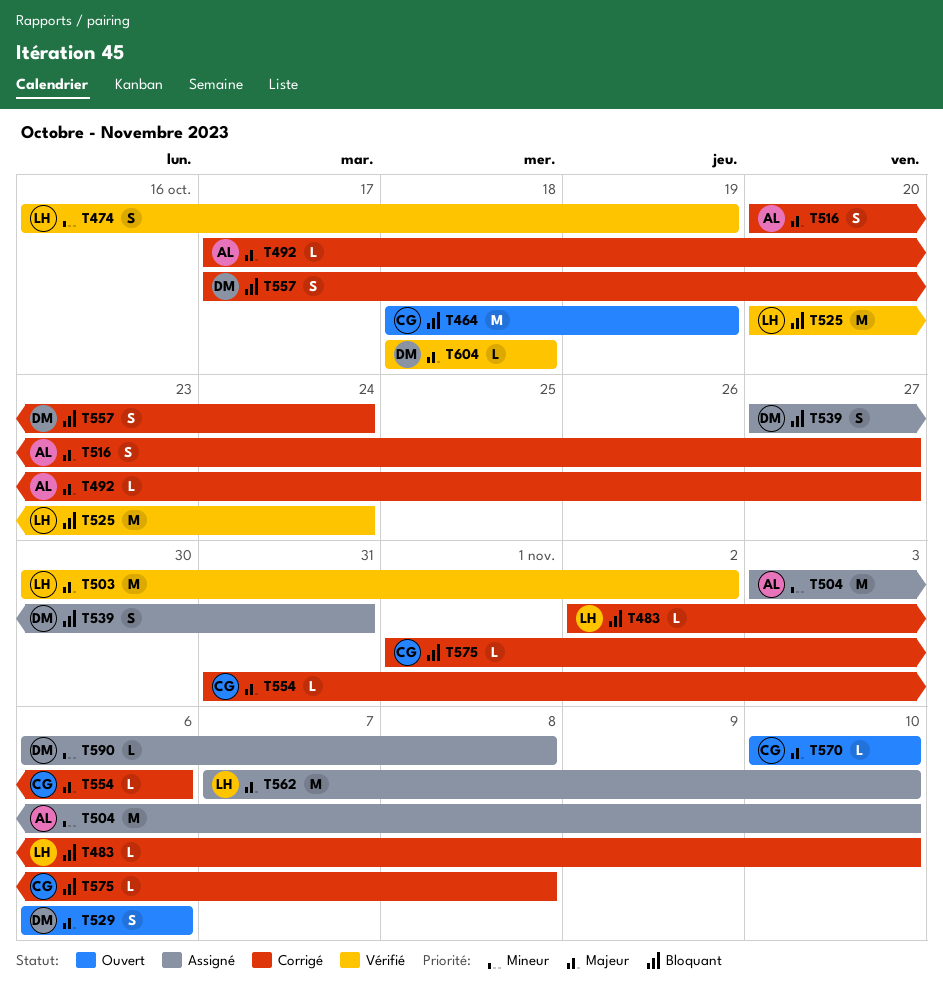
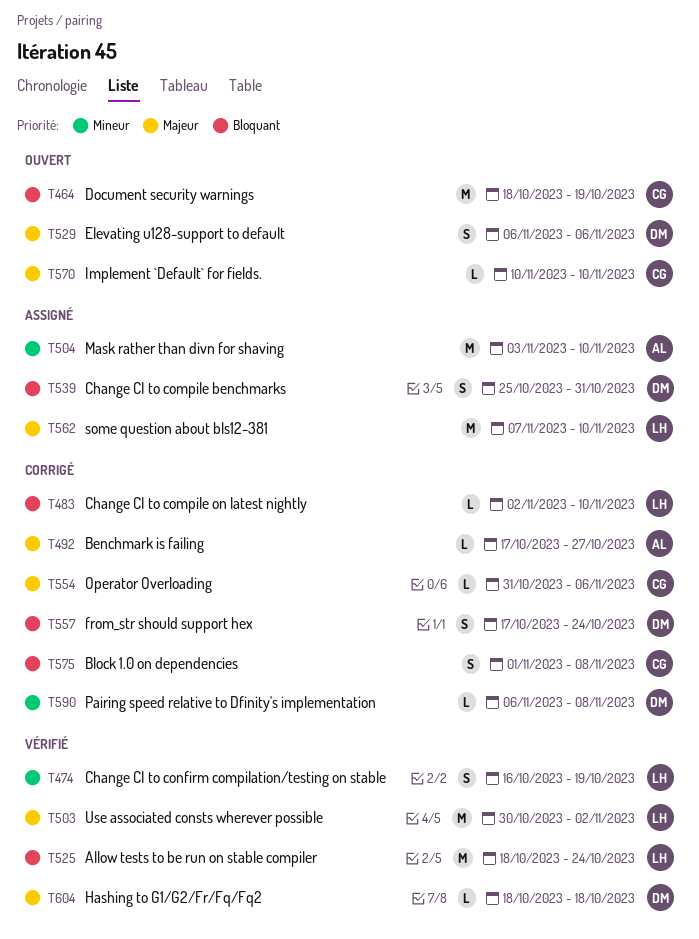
T516: present -> none
T525, start: Oct 20 -> Oct 18
T539, start: Oct 27 -> Oct 25
T575, estimate: L -> S
T590, status: Assigné -> Corrigé

